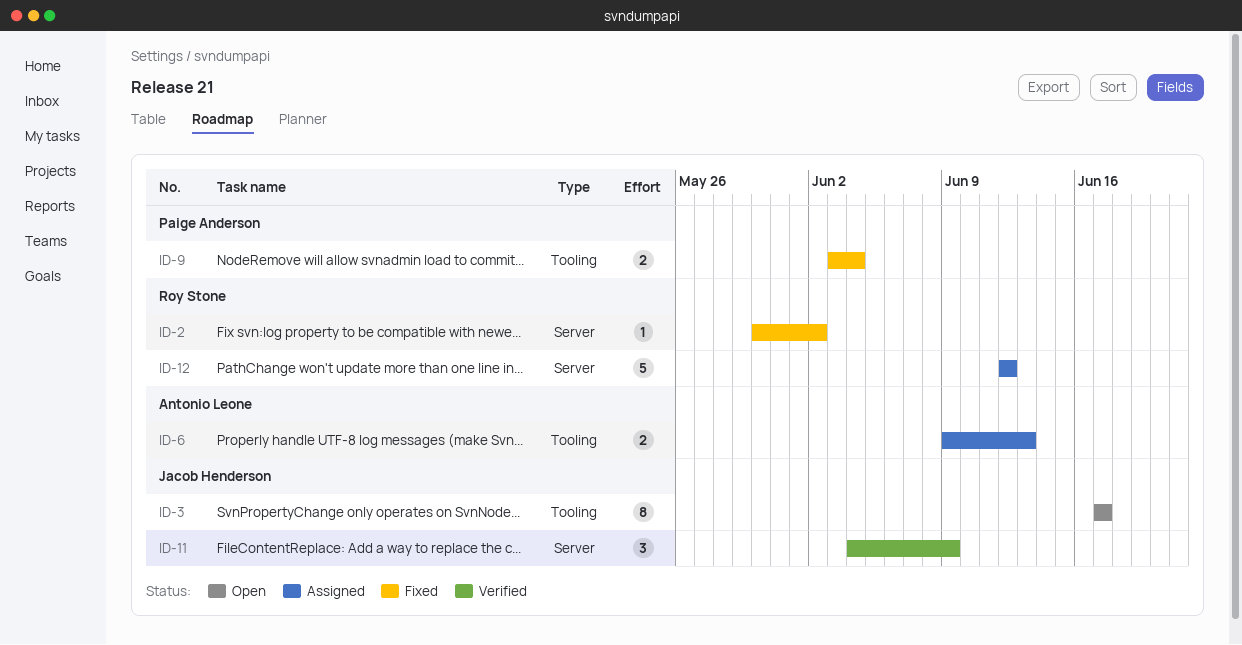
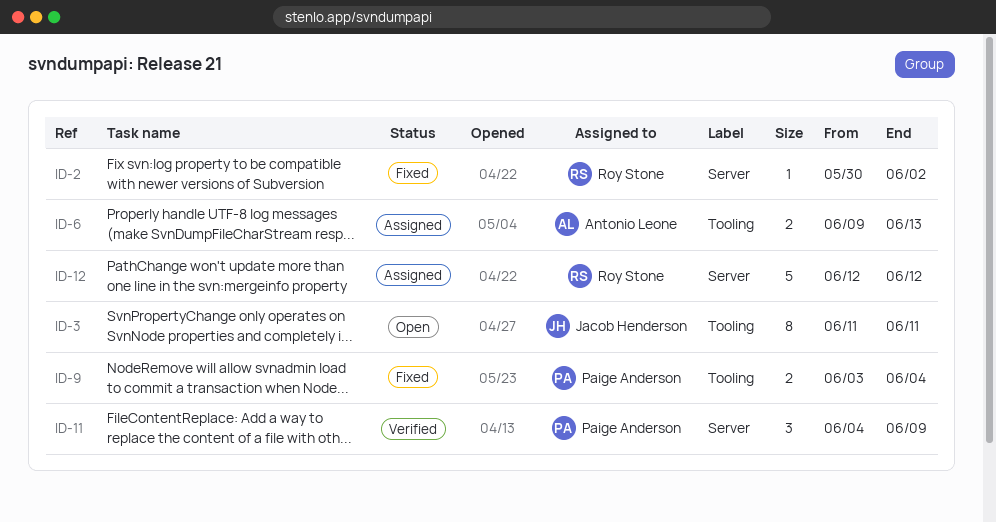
ID-3, start: Jun 17 -> Jun 11
ID-3, due: Jun 17 -> Jun 11
ID-11, owner: Jacob Henderson -> Paige Anderson

